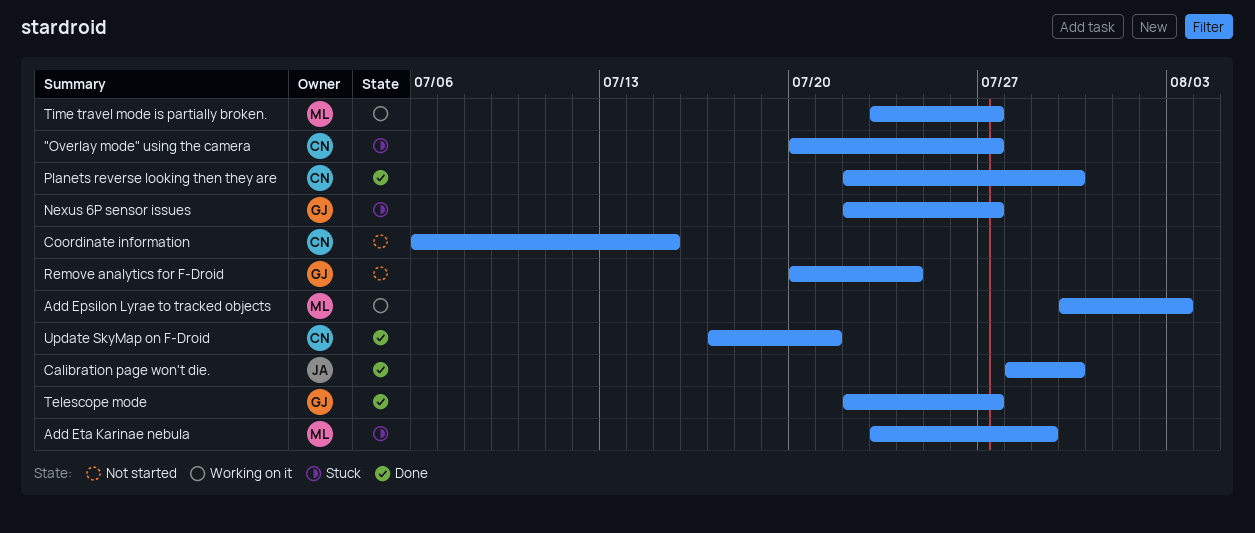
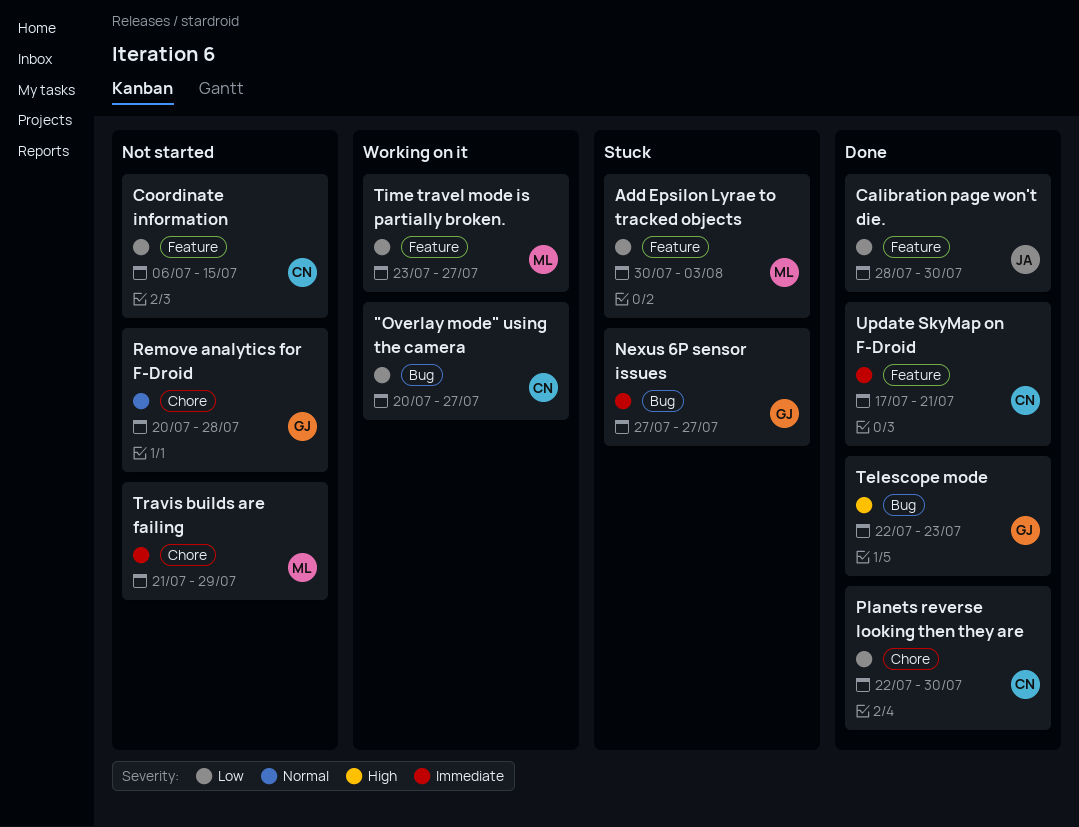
"Overlay mode" using the camera, status: Stuck -> Working on it
Add Epsilon Lyrae to tracked objects, status: Working on it -> Stuck
Add Eta Karinae nebula: present -> none
Nexus 6P sensor issues, start: Jul 22 -> Jul 27
Remove analytics for F-Droid, due: Jul 24 -> Jul 28
Telescope mode, due: Jul 27 -> Jul 23
Travis builds are failing: none -> present

